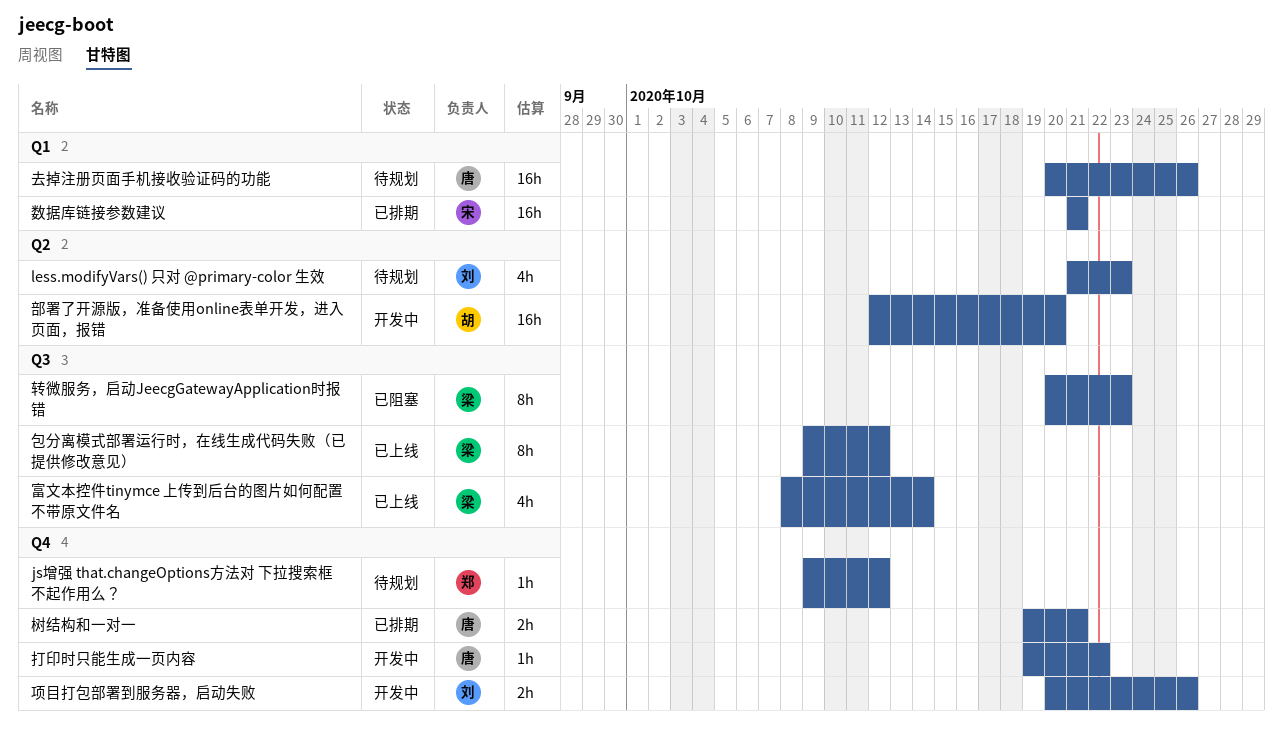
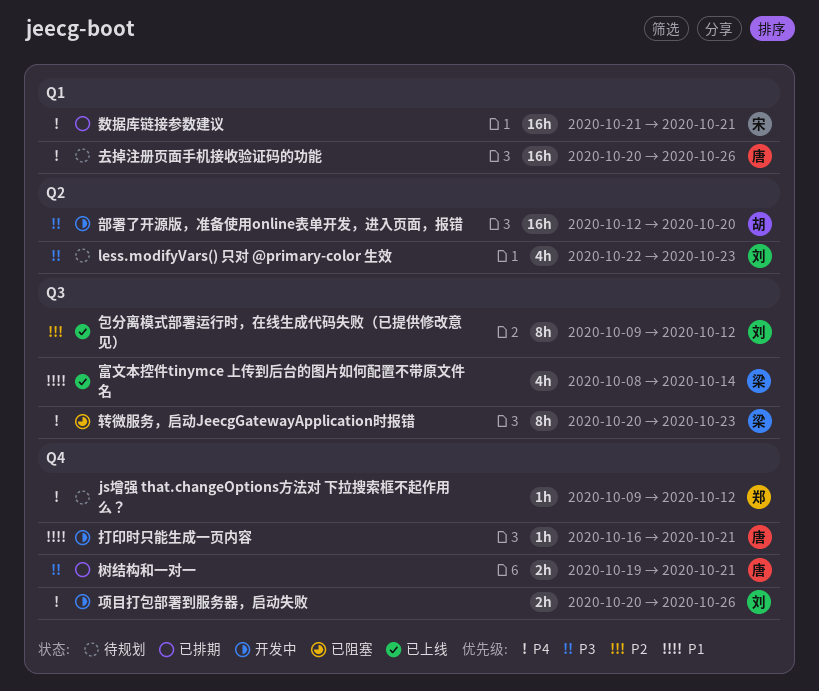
less.modifyVars() 只对 @primary-color 生效, start: Oct 21 -> Oct 22
包分离模式部署运行时，在线生成代码失败（已提供修改意见）, owner: 梁 -> 刘
打印时只能生成一页内容, start: Oct 19 -> Oct 16
打印时只能生成一页内容, due: Oct 22 -> Oct 21

